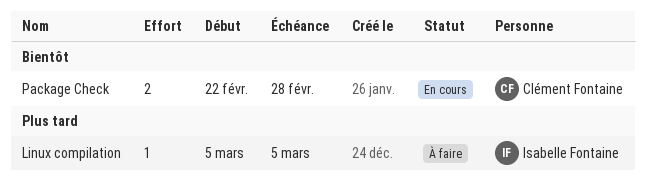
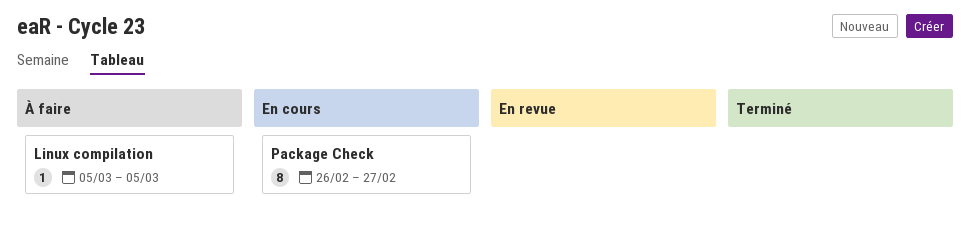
Package Check, estimate: 2 -> 8
Package Check, start: Feb 22 -> Feb 26
Package Check, due: Feb 28 -> Feb 27

